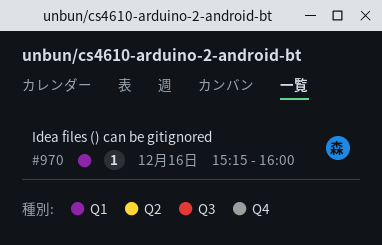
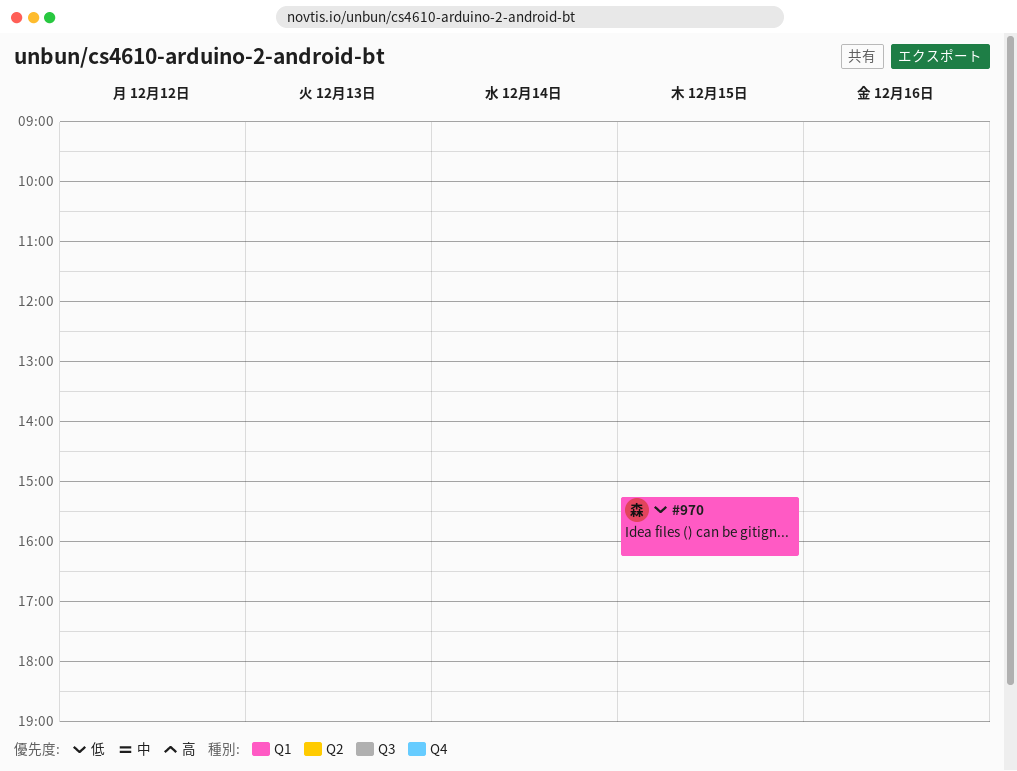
#970, day: Dec 16 -> Dec 15
#970, ends: 16:00 -> 16:15

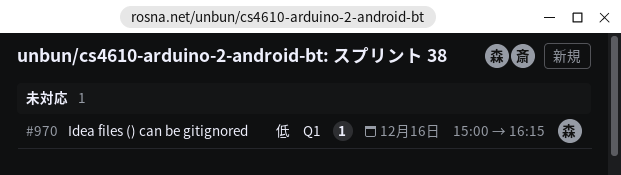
#970, day: Dec 15 -> Dec 16
#970, begins: 15:15 -> 15:00

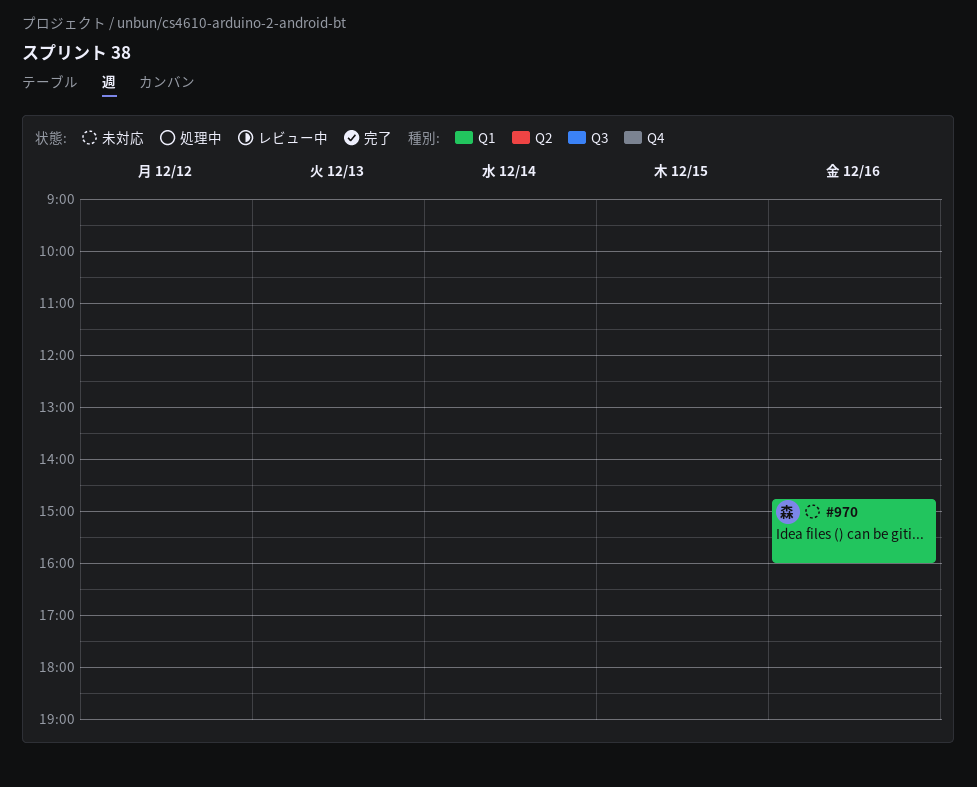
#970, begins: 15:00 -> 14:45
#970, ends: 16:15 -> 16:00

